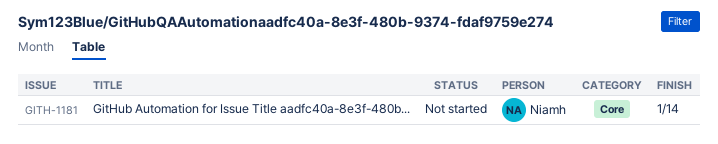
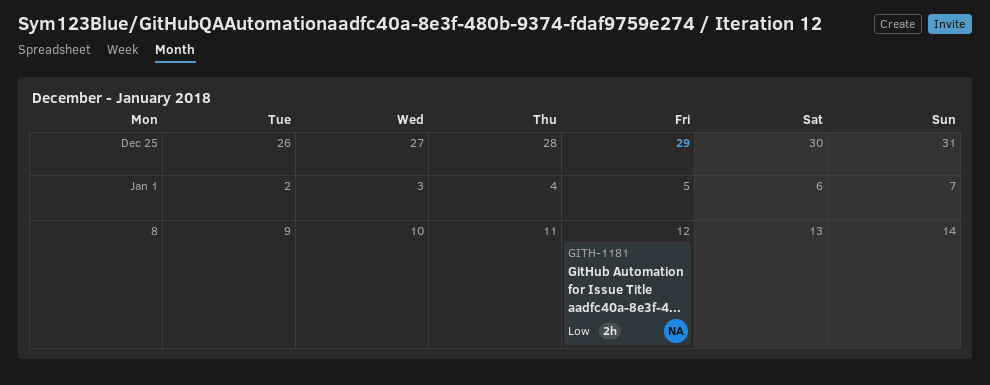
GITH-1181, due: Jan 14 -> Jan 12

